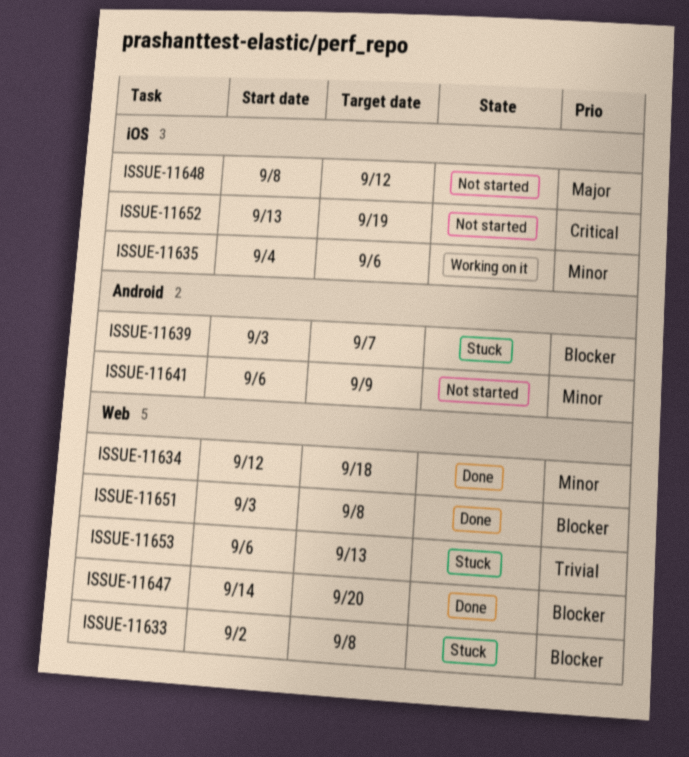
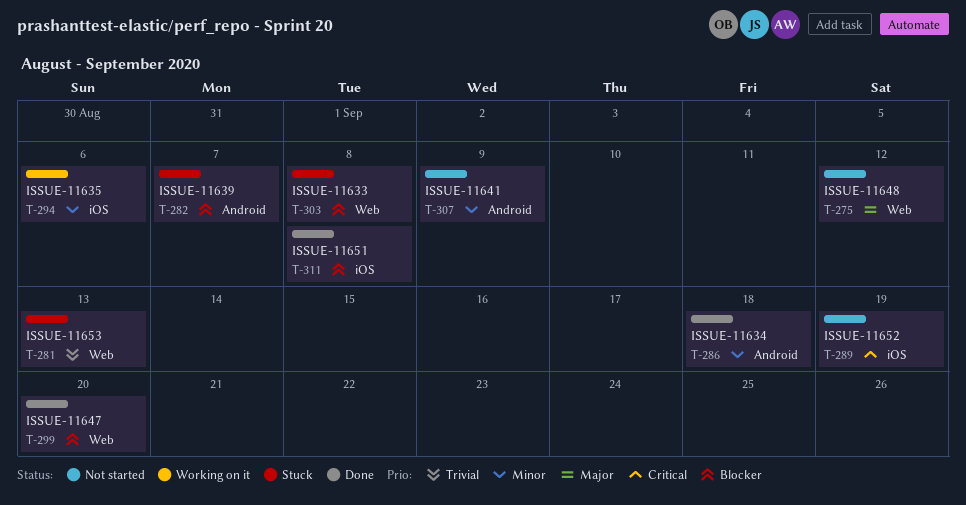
ISSUE-11634, label: Web -> Android
ISSUE-11648, label: iOS -> Web
ISSUE-11651, label: Web -> iOS

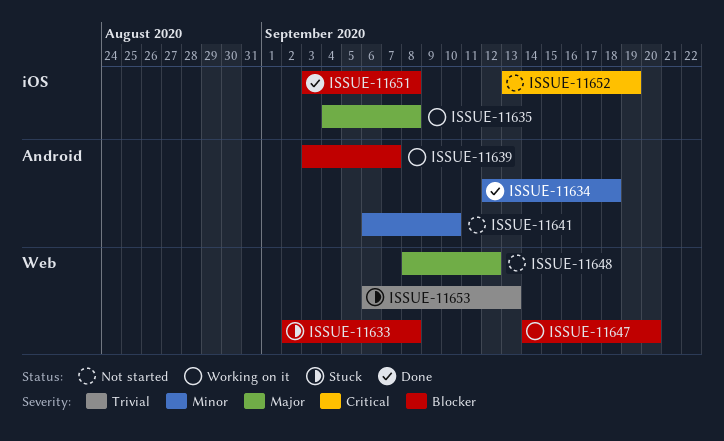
ISSUE-11635, priority: Minor -> Major
ISSUE-11635, due: Sep 6 -> Sep 8
ISSUE-11639, status: Stuck -> Working on it
ISSUE-11641, due: Sep 9 -> Sep 10
ISSUE-11647, status: Done -> Working on it

